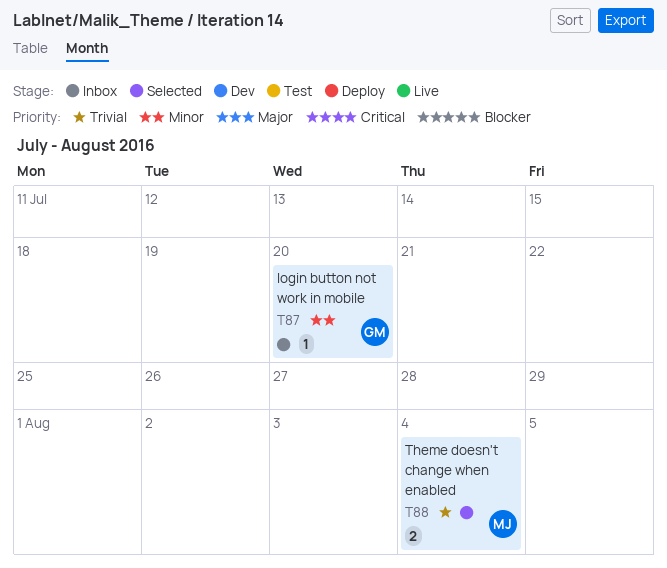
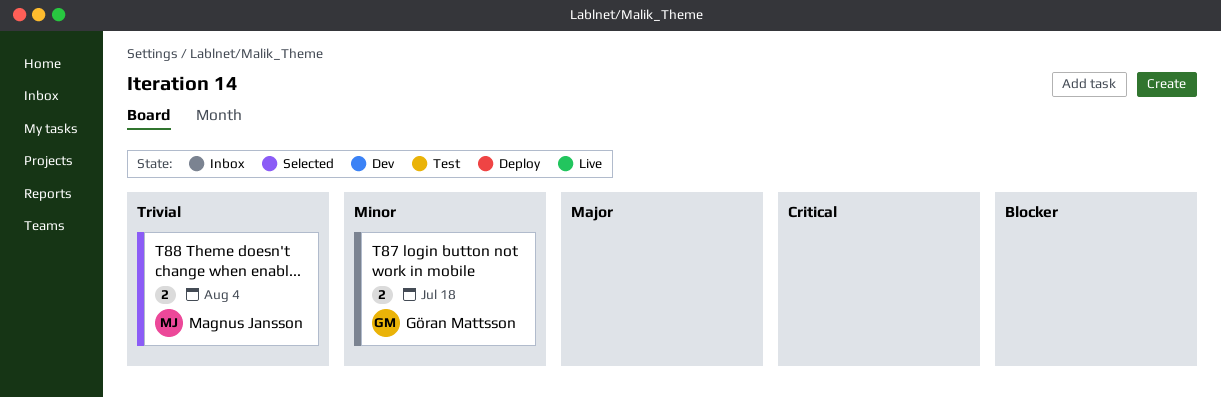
T87, estimate: 1 -> 2
T87, due: Jul 20 -> Jul 18

